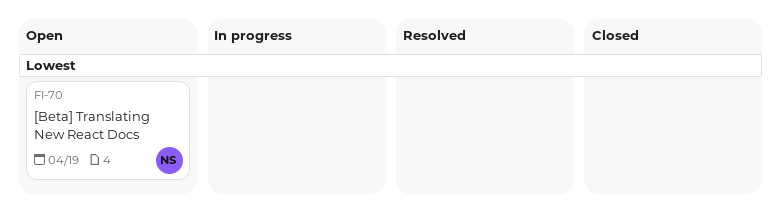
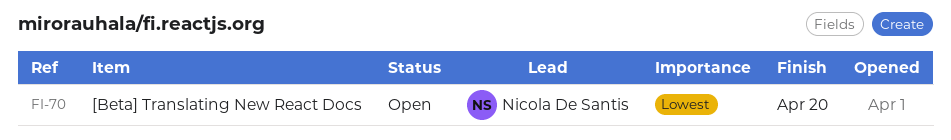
FI-70, due: Apr 19 -> Apr 20

